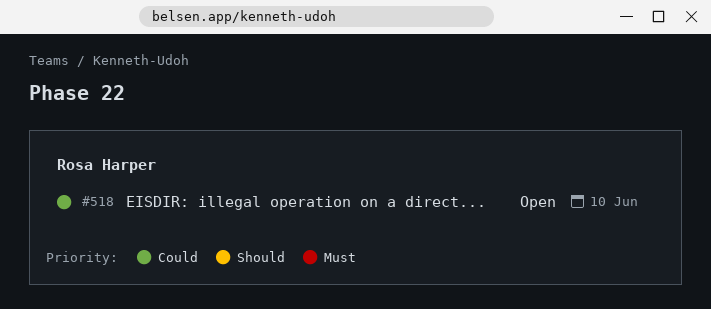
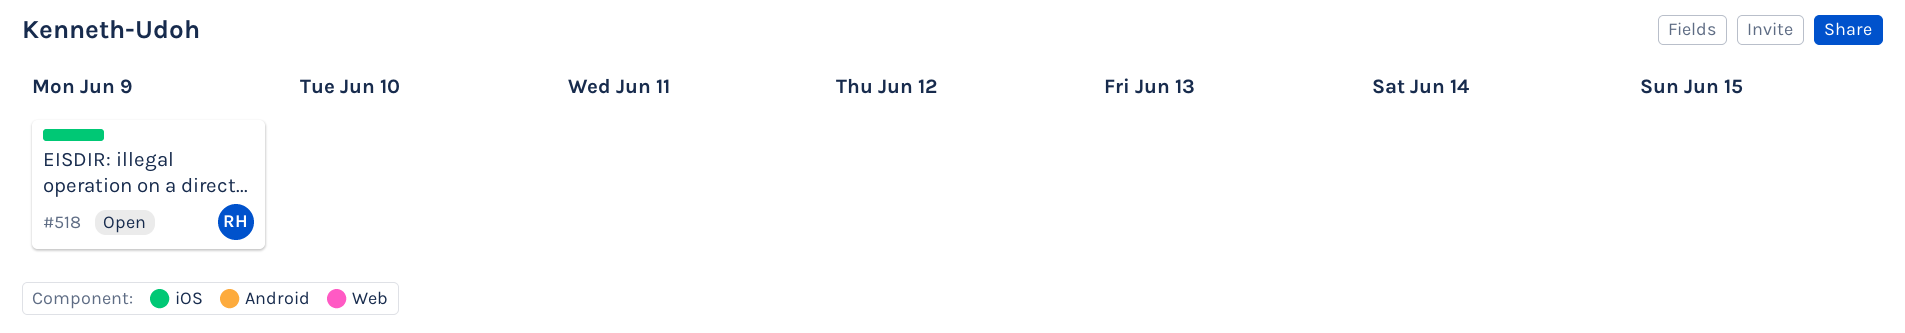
#518, due: Jun 10 -> Jun 9

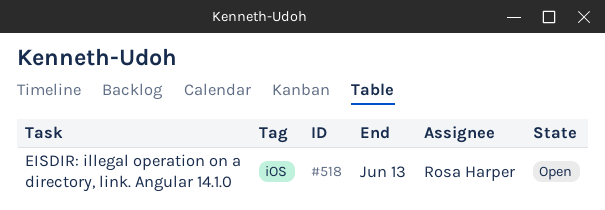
#518, due: Jun 9 -> Jun 13

